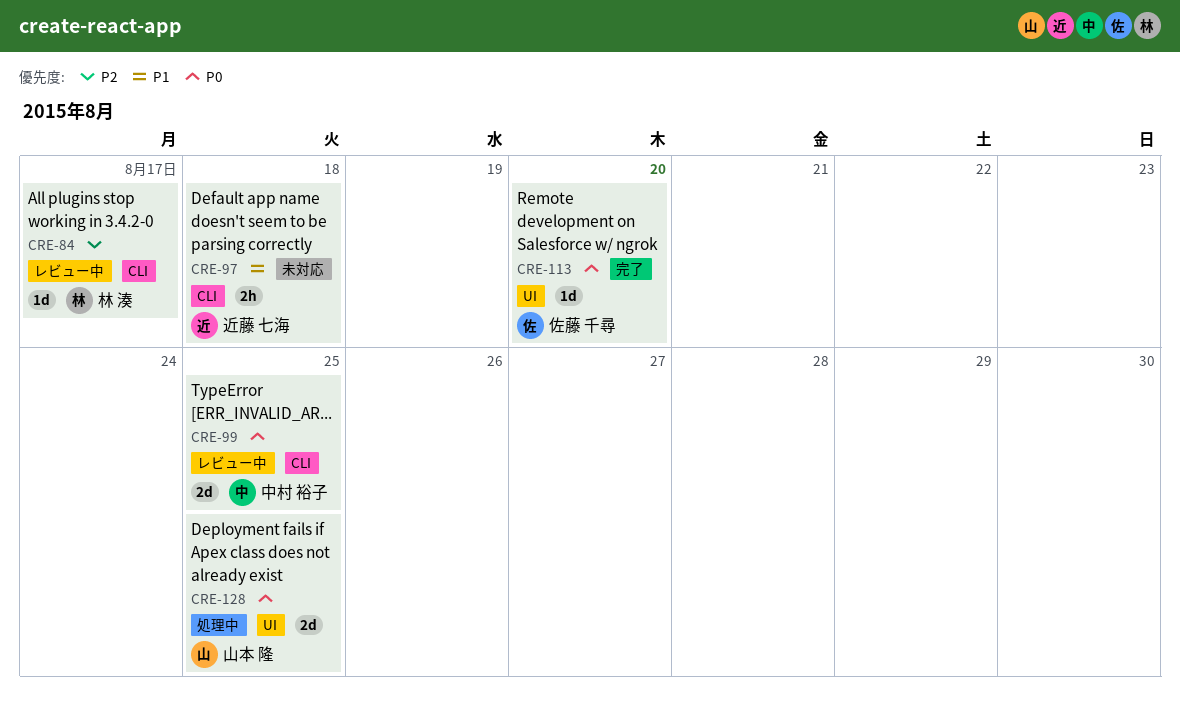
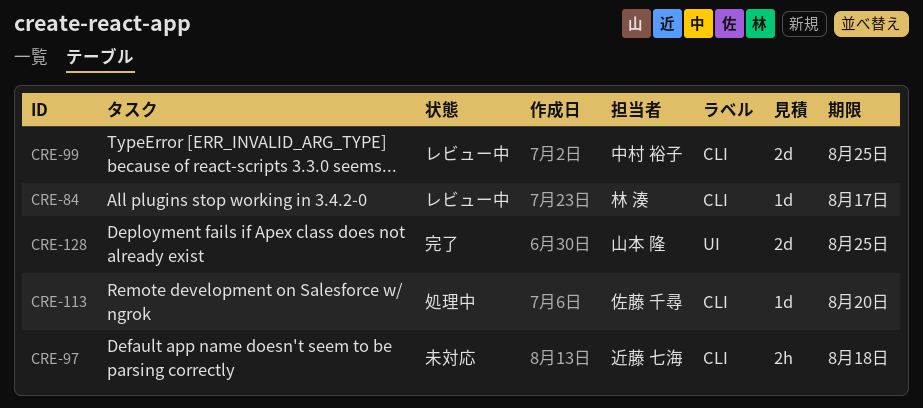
CRE-113, status: 完了 -> 処理中
CRE-113, label: UI -> CLI
CRE-128, status: 処理中 -> 完了

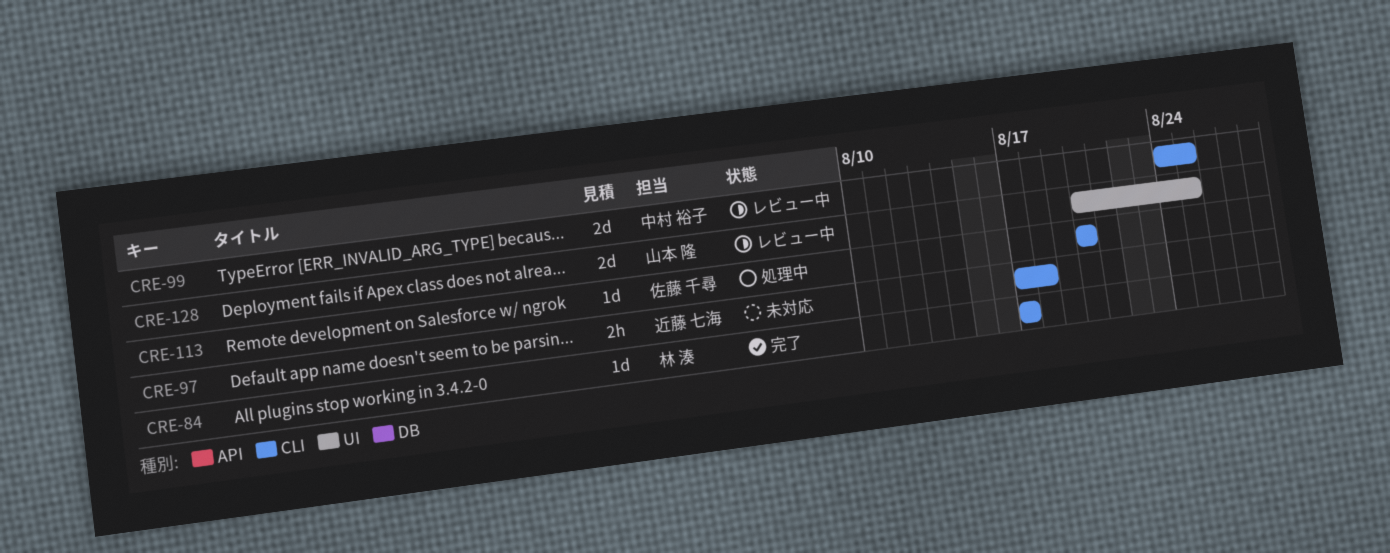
CRE-84, status: レビュー中 -> 完了
CRE-128, status: 完了 -> レビュー中

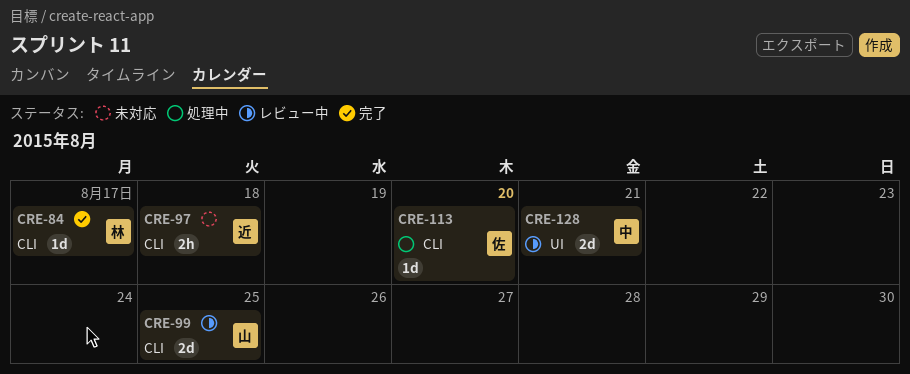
CRE-99, owner: 中村 裕子 -> 山本 隆
CRE-128, owner: 山本 隆 -> 中村 裕子
CRE-128, due: Aug 25 -> Aug 21

